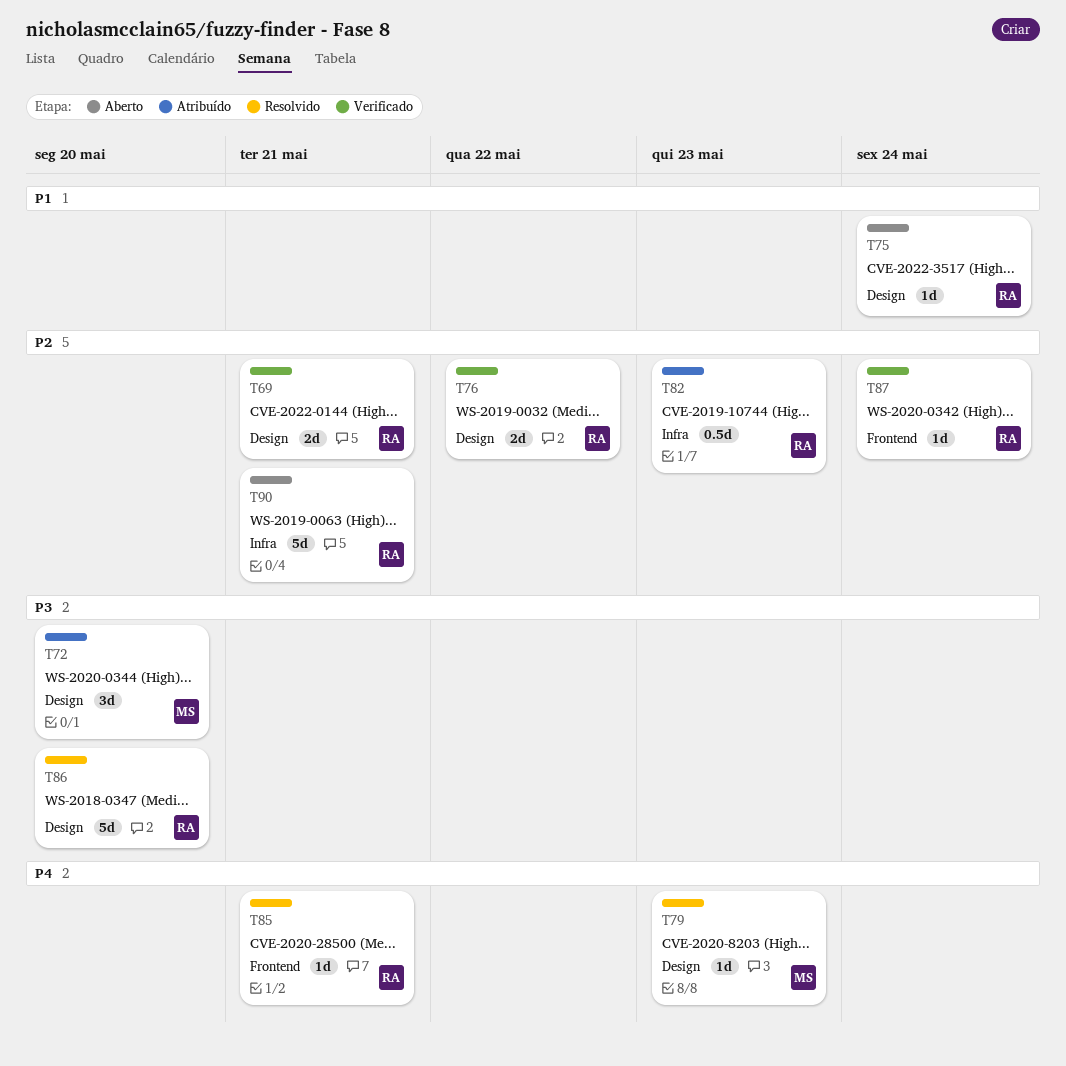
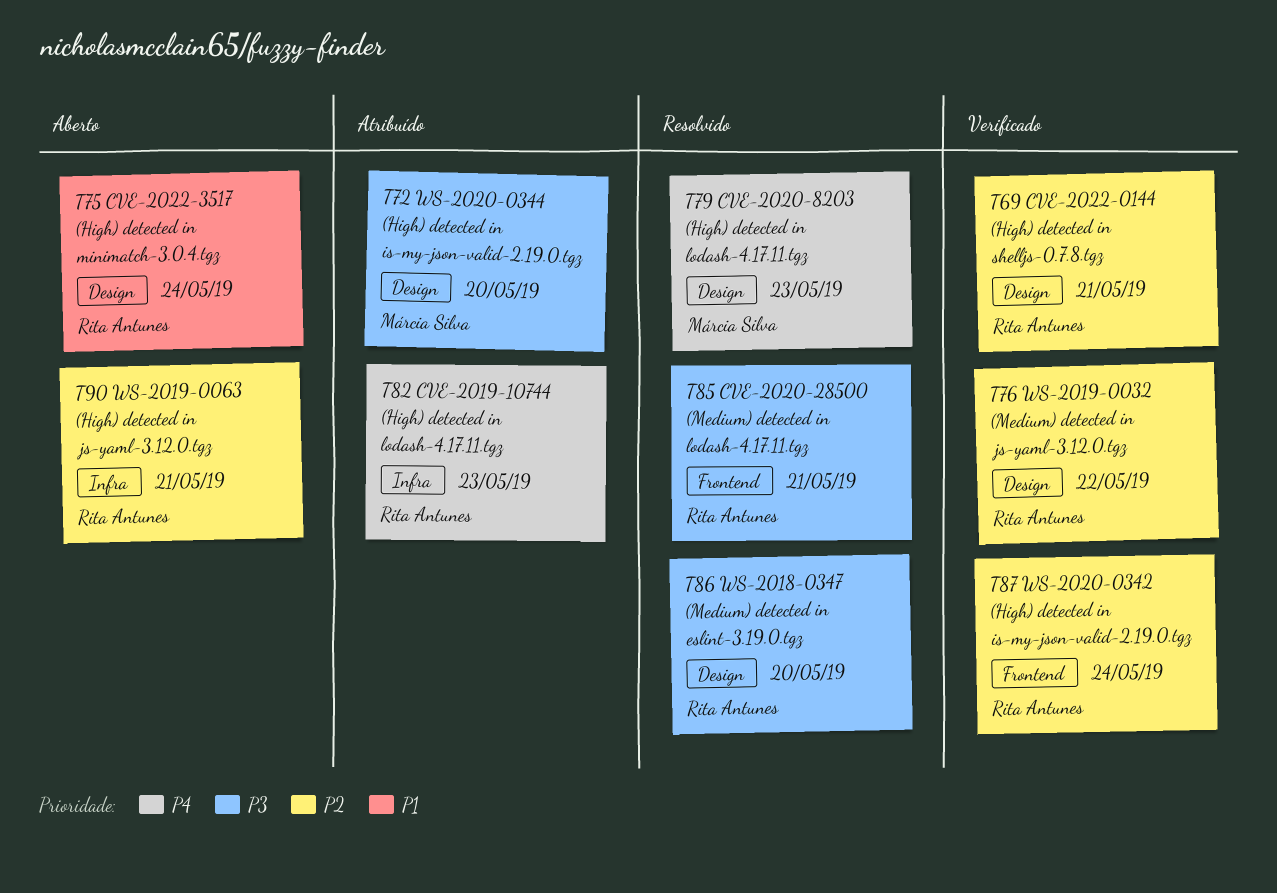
T82, priority: P2 -> P4
T85, priority: P4 -> P3

